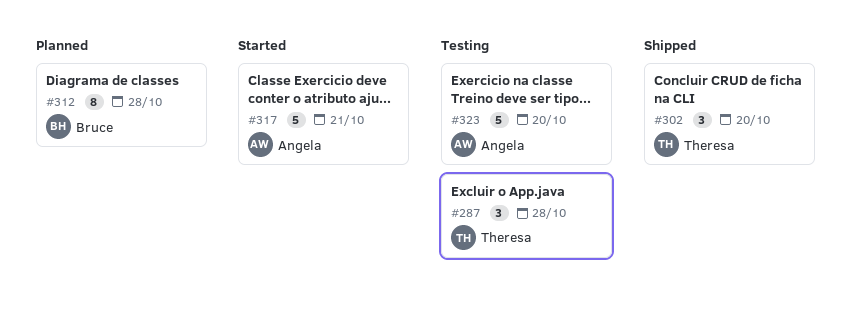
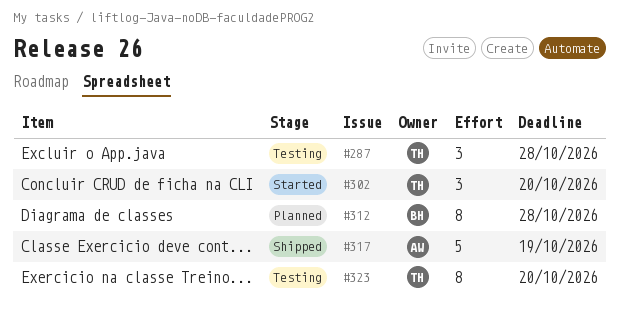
#302, status: Shipped -> Started
#317, status: Started -> Shipped
#317, due: Oct 21 -> Oct 19
#323, owner: Angela -> Theresa
#323, estimate: 5 -> 8

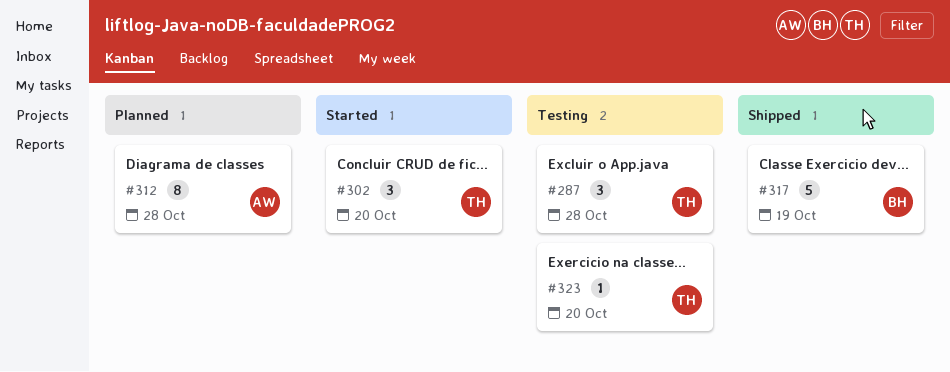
#312, owner: BH -> AW
#317, owner: AW -> BH
#323, estimate: 8 -> 1

